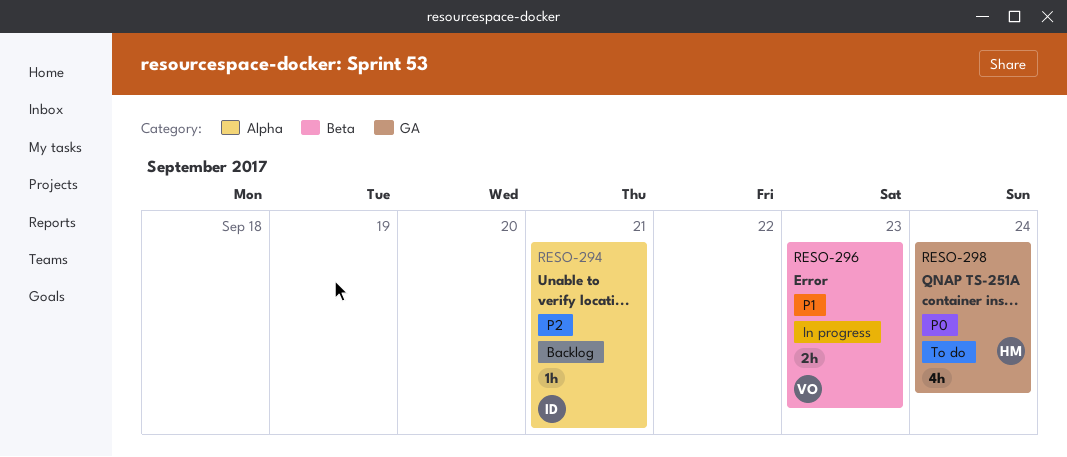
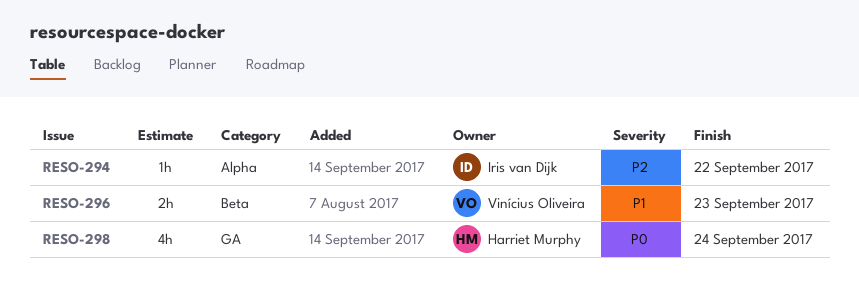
RESO-294, due: Sep 21 -> Sep 22

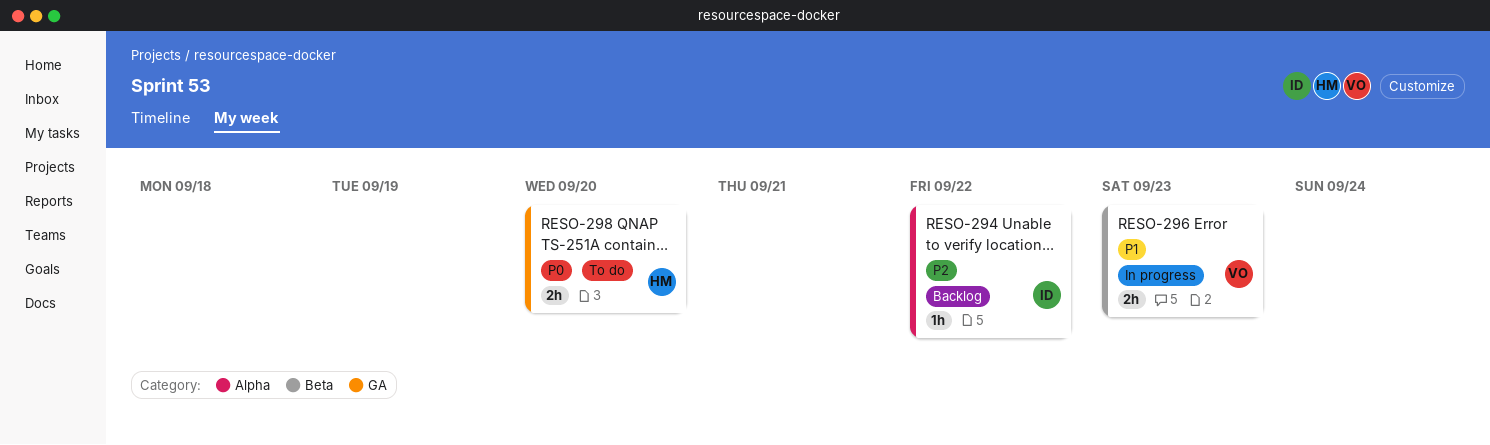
RESO-298, estimate: 4h -> 2h
RESO-298, due: Sep 24 -> Sep 20

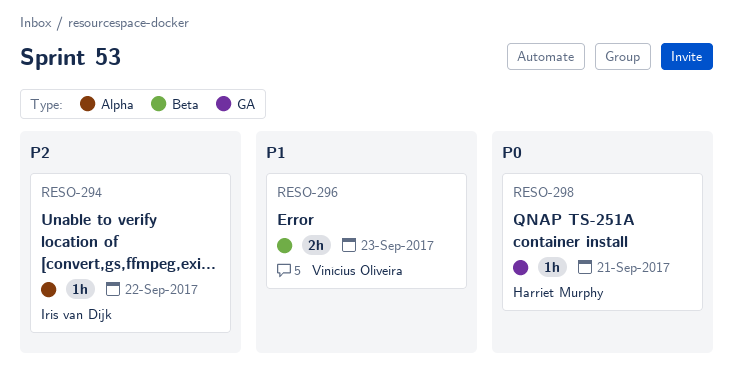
RESO-298, estimate: 2h -> 1h
RESO-298, due: Sep 20 -> Sep 21

